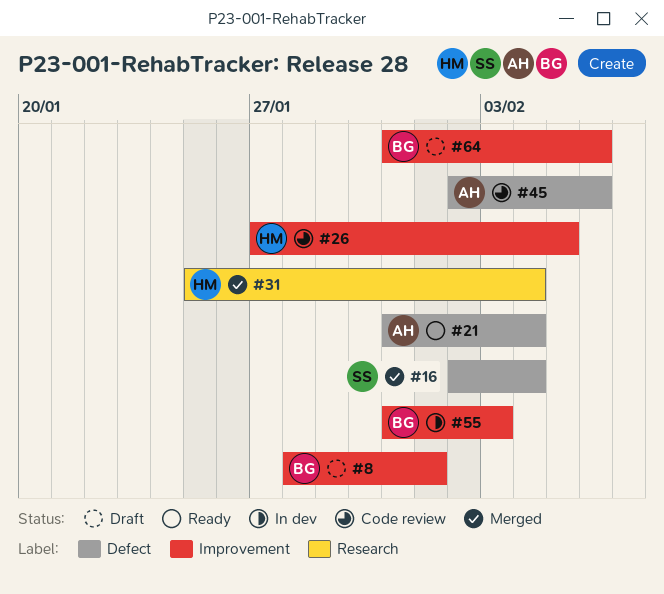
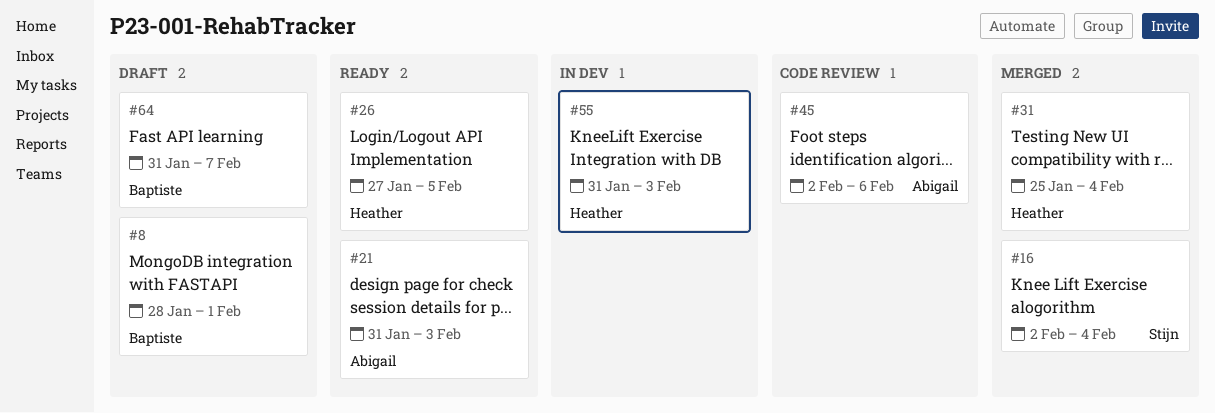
#21, due: Feb 4 -> Feb 3
#26, status: Code review -> Ready
#55, owner: Baptiste -> Heather
#64, due: Feb 6 -> Feb 7

